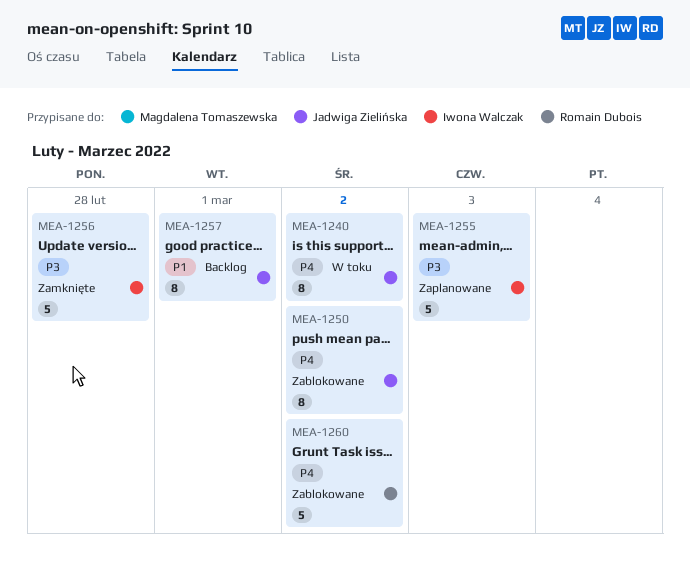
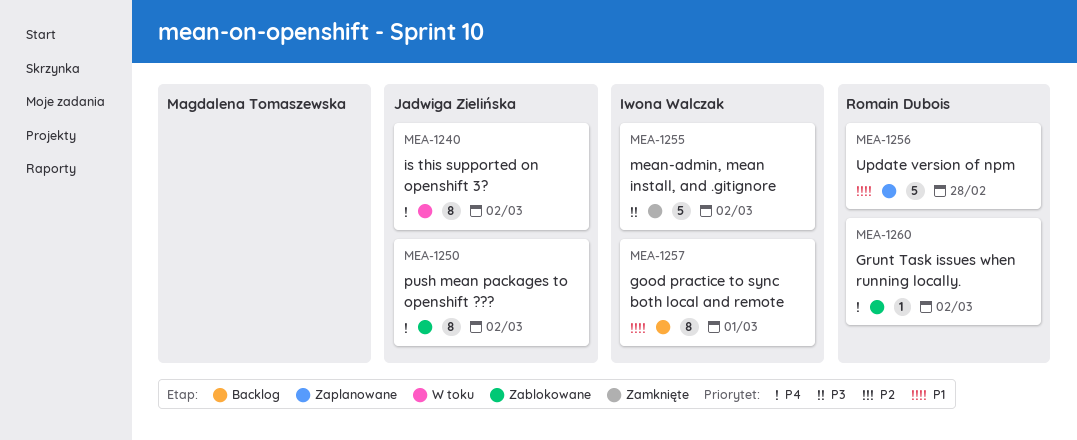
MEA-1255, status: Zaplanowane -> Zamknięte
MEA-1255, due: Mar 3 -> Mar 2
MEA-1256, status: Zamknięte -> Zaplanowane
MEA-1256, owner: Iwona Walczak -> Romain Dubois
MEA-1256, priority: P3 -> P1
MEA-1257, owner: Jadwiga Zielińska -> Iwona Walczak
MEA-1260, estimate: 5 -> 1

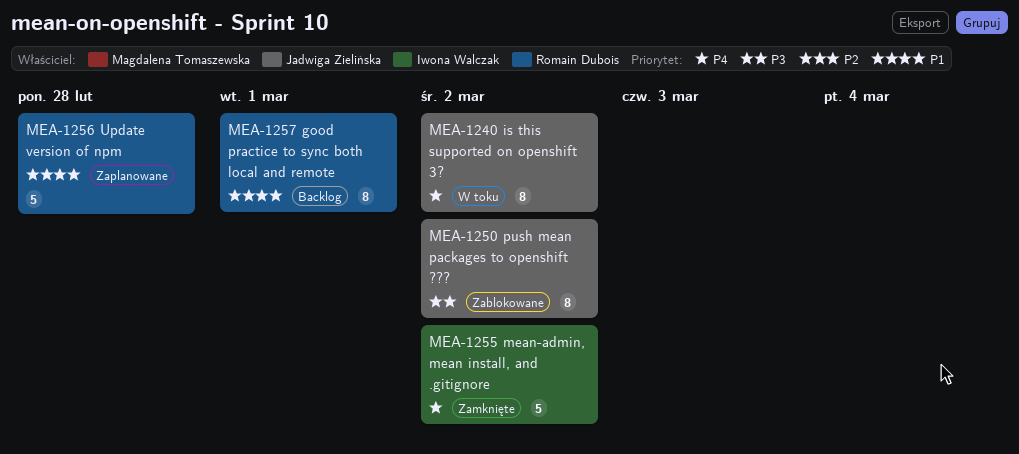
MEA-1250, priority: P4 -> P3
MEA-1255, priority: P3 -> P4
MEA-1257, owner: Iwona Walczak -> Romain Dubois
MEA-1260: present -> none

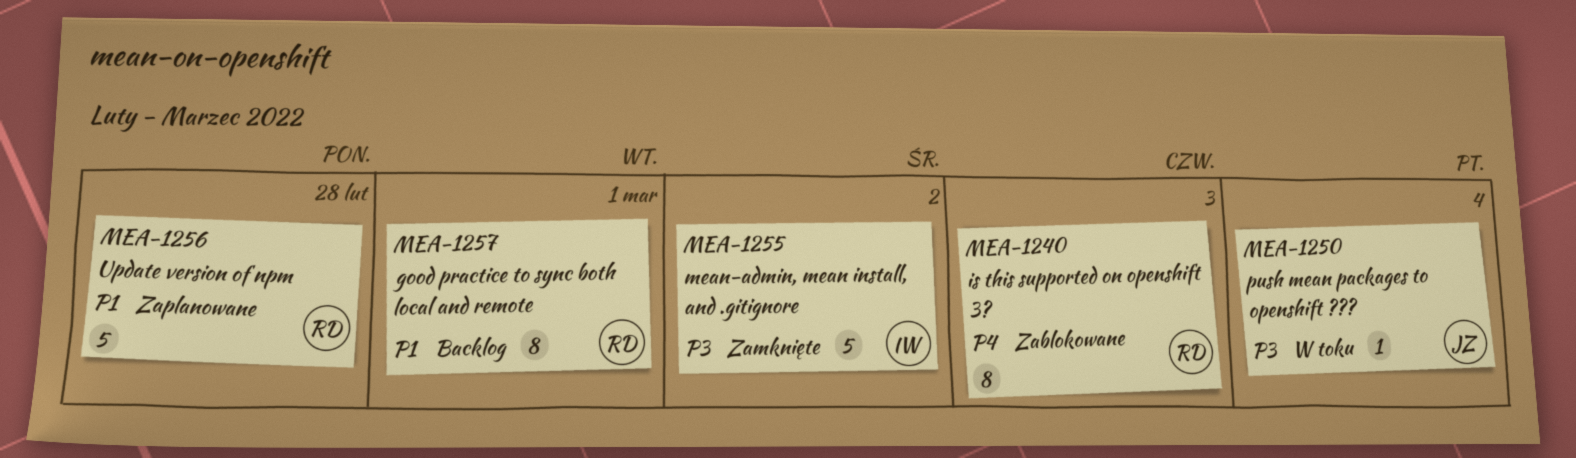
MEA-1240, status: W toku -> Zablokowane
MEA-1240, owner: Jadwiga Zielińska -> Romain Dubois
MEA-1240, due: Mar 2 -> Mar 3
MEA-1250, status: Zablokowane -> W toku
MEA-1250, estimate: 8 -> 1
MEA-1250, due: Mar 2 -> Mar 4
MEA-1255, priority: P4 -> P3

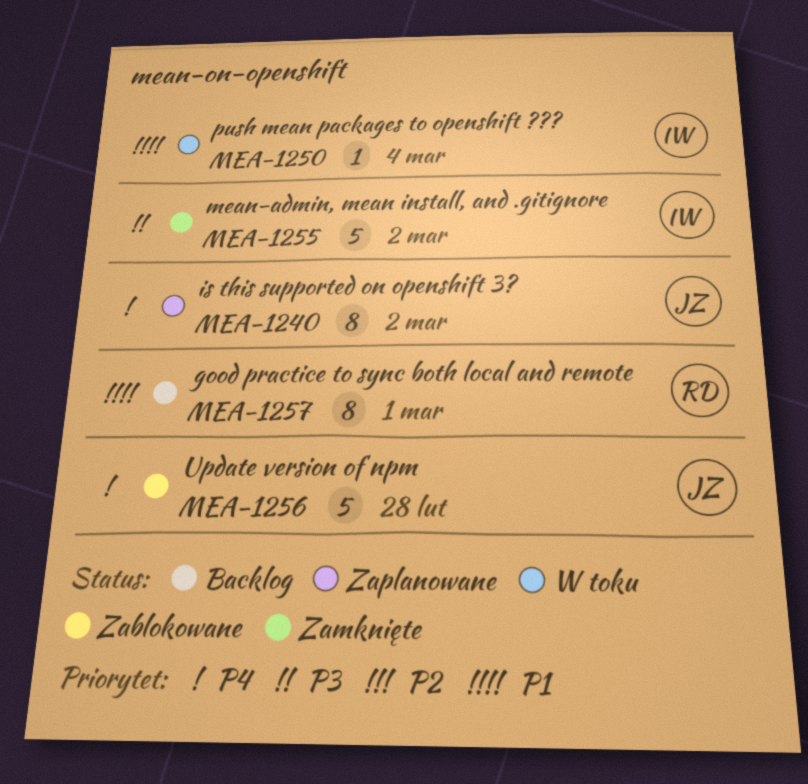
MEA-1240, status: Zablokowane -> Zaplanowane
MEA-1240, owner: RD -> JZ
MEA-1240, due: Mar 3 -> Mar 2
MEA-1250, owner: JZ -> IW
MEA-1250, priority: P3 -> P1
MEA-1256, status: Zaplanowane -> Zablokowane
MEA-1256, owner: RD -> JZ
MEA-1256, priority: P1 -> P4

